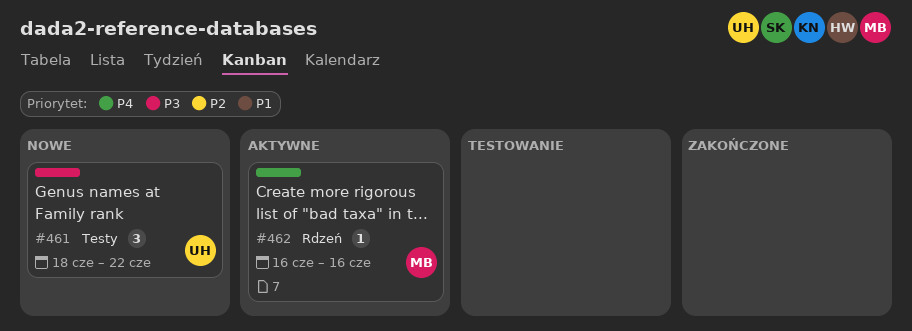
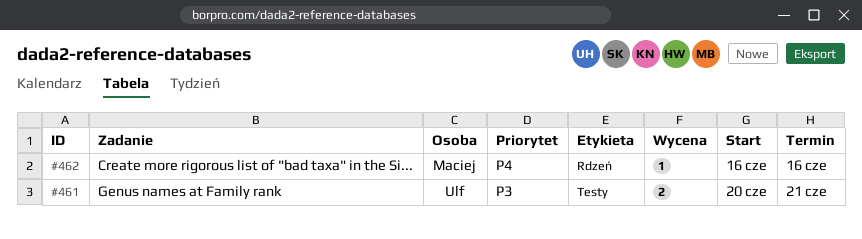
#461, estimate: 3 -> 2
#461, start: Jun 18 -> Jun 20
#461, due: Jun 22 -> Jun 21

